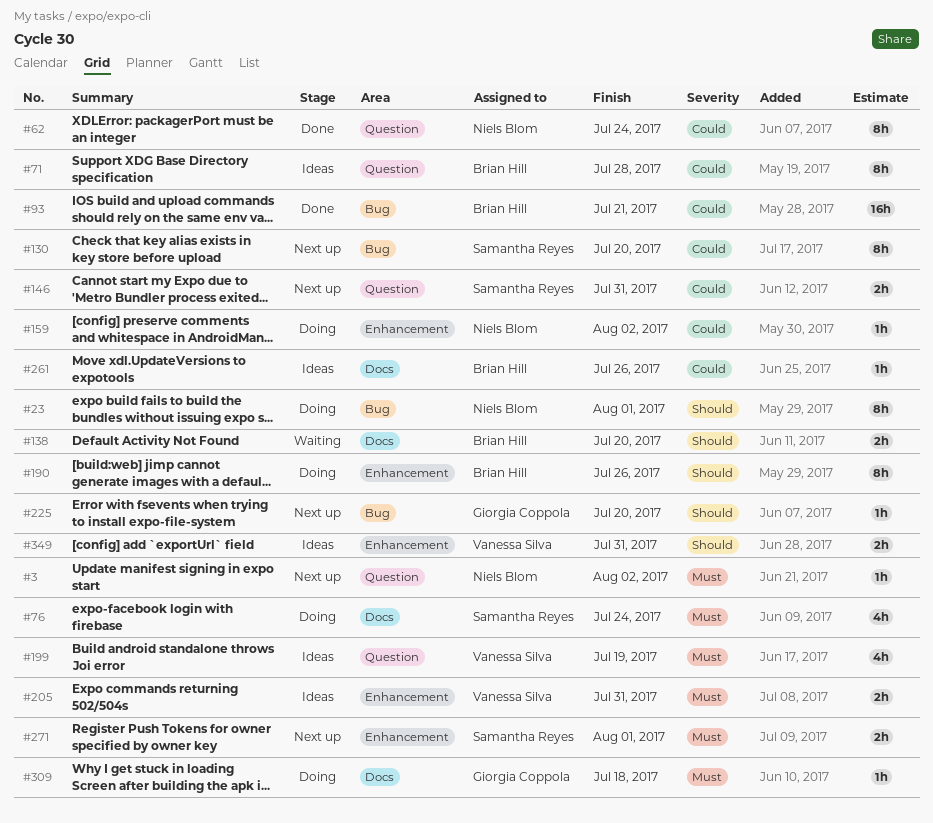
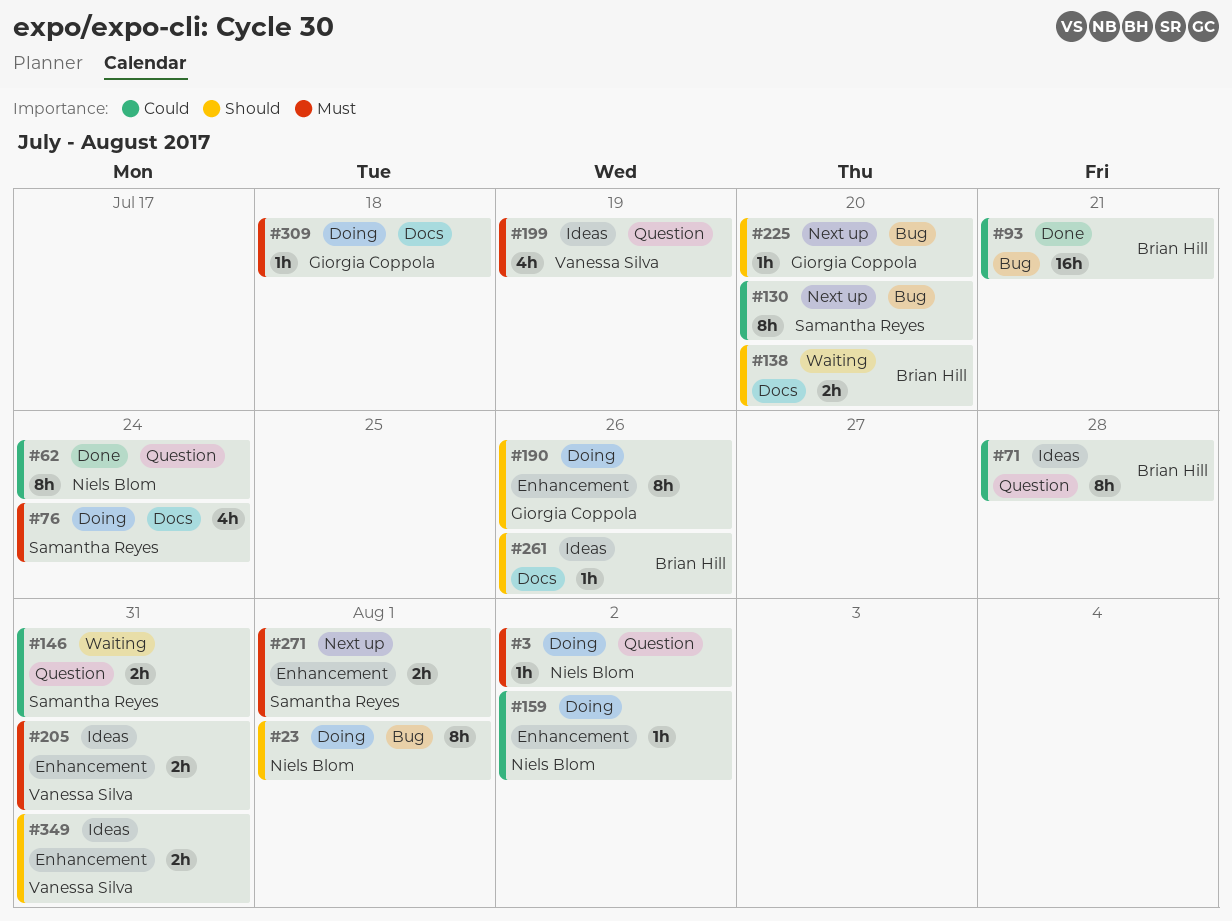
#3, status: Next up -> Doing
#146, status: Next up -> Waiting
#190, owner: Brian Hill -> Giorgia Coppola
#261, priority: Could -> Should

